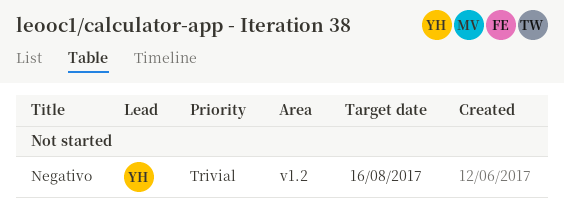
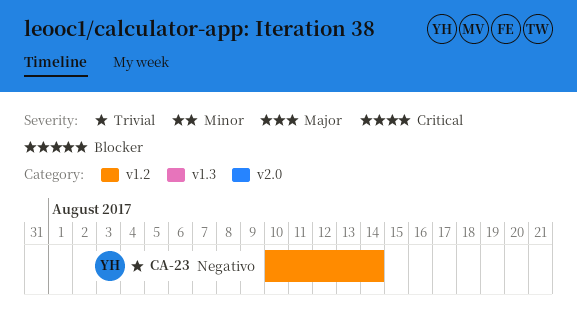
Negativo, due: Aug 16 -> Aug 14

